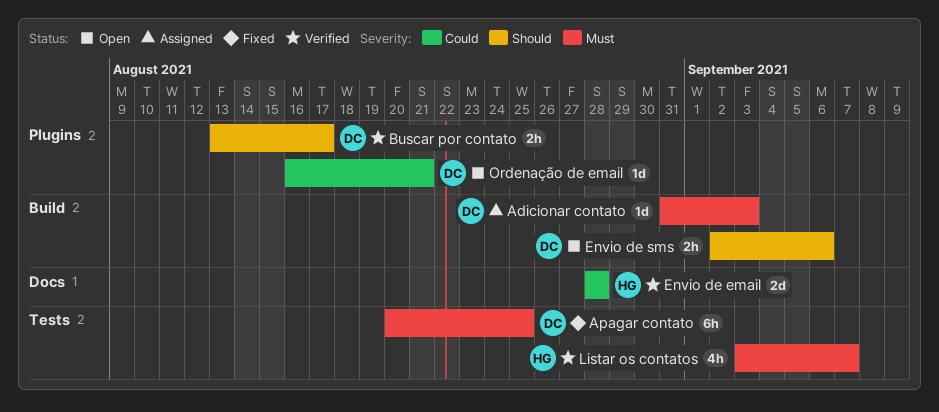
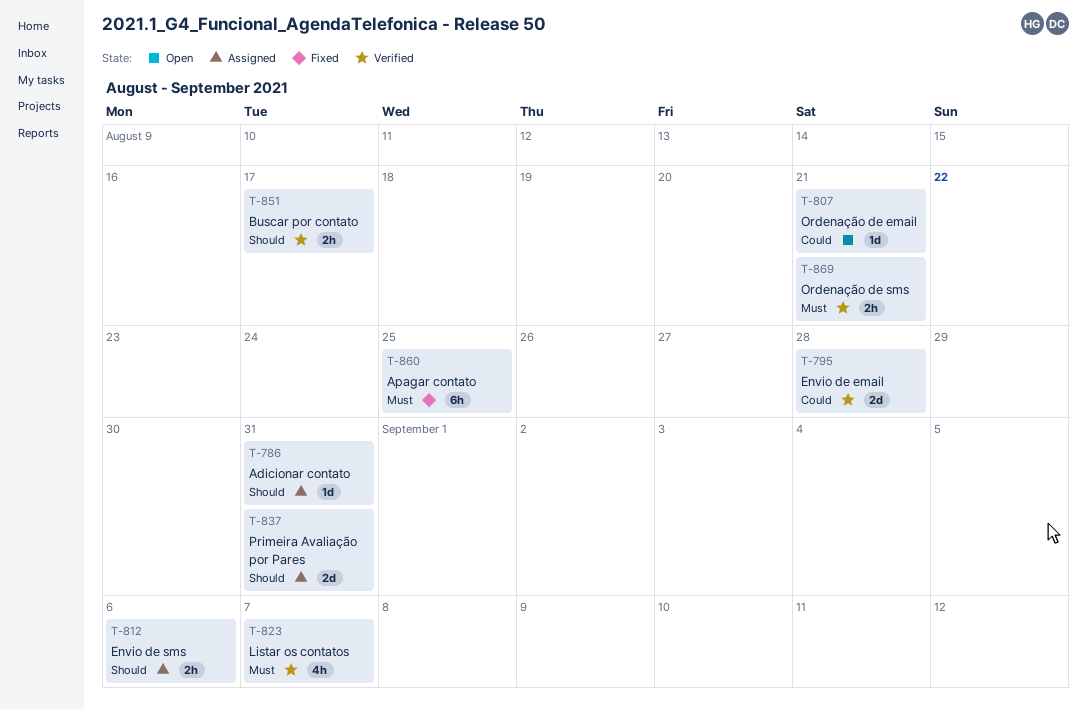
Adicionar contato, priority: Must -> Should
Adicionar contato, due: Sep 3 -> Aug 31
Envio de sms, status: Open -> Assigned
Ordenação de sms: none -> present
Primeira Avaliação por Pares: none -> present

